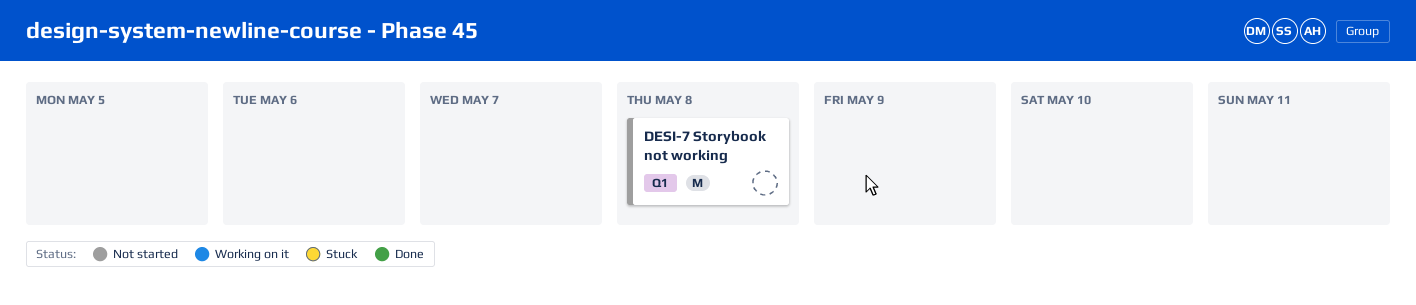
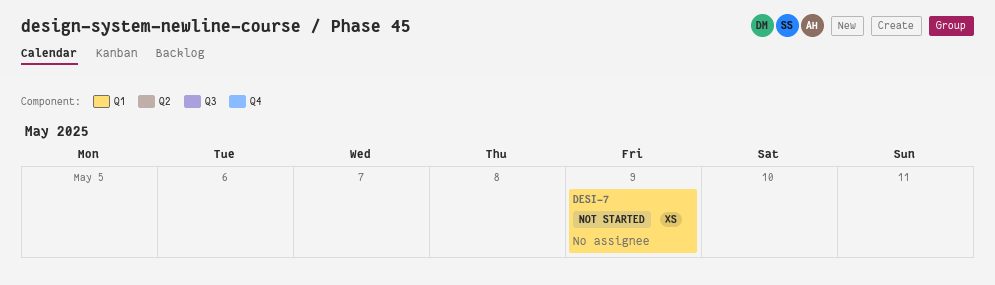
DESI-7, estimate: M -> XS
DESI-7, due: May 8 -> May 9

